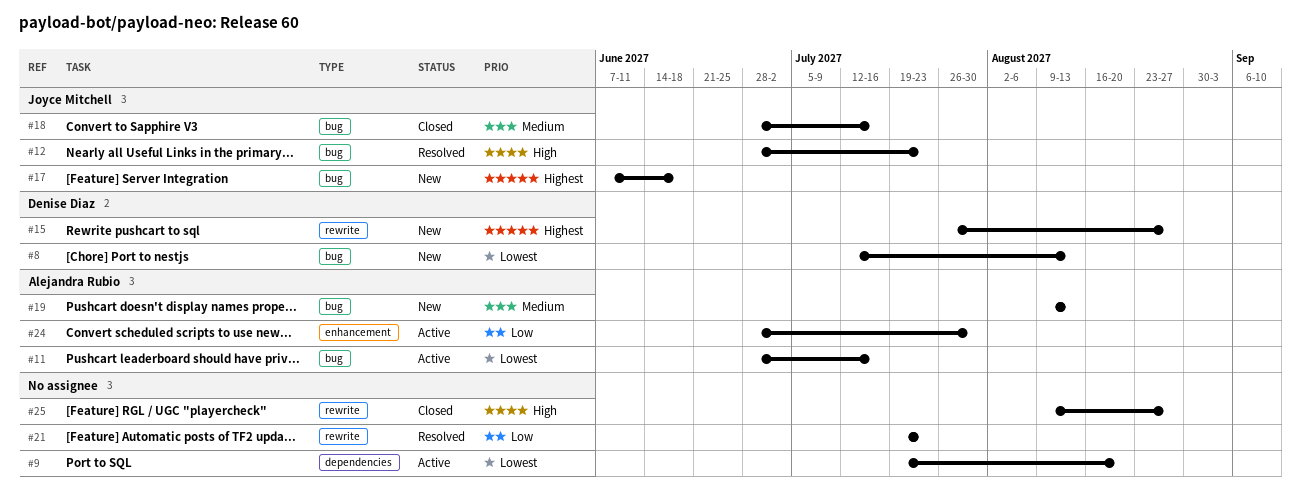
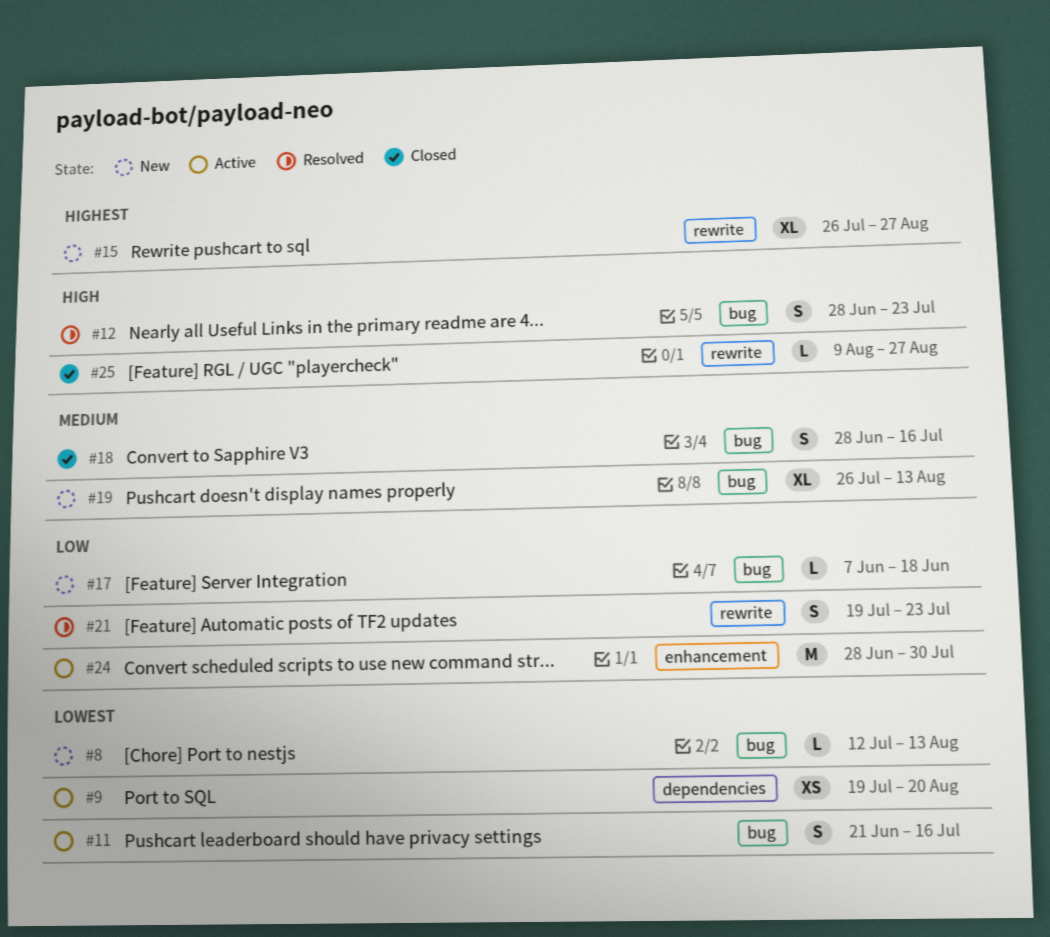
#11, start: Jun 28 -> Jun 21
#17, priority: Highest -> Low
#19, start: Aug 9 -> Jul 26

